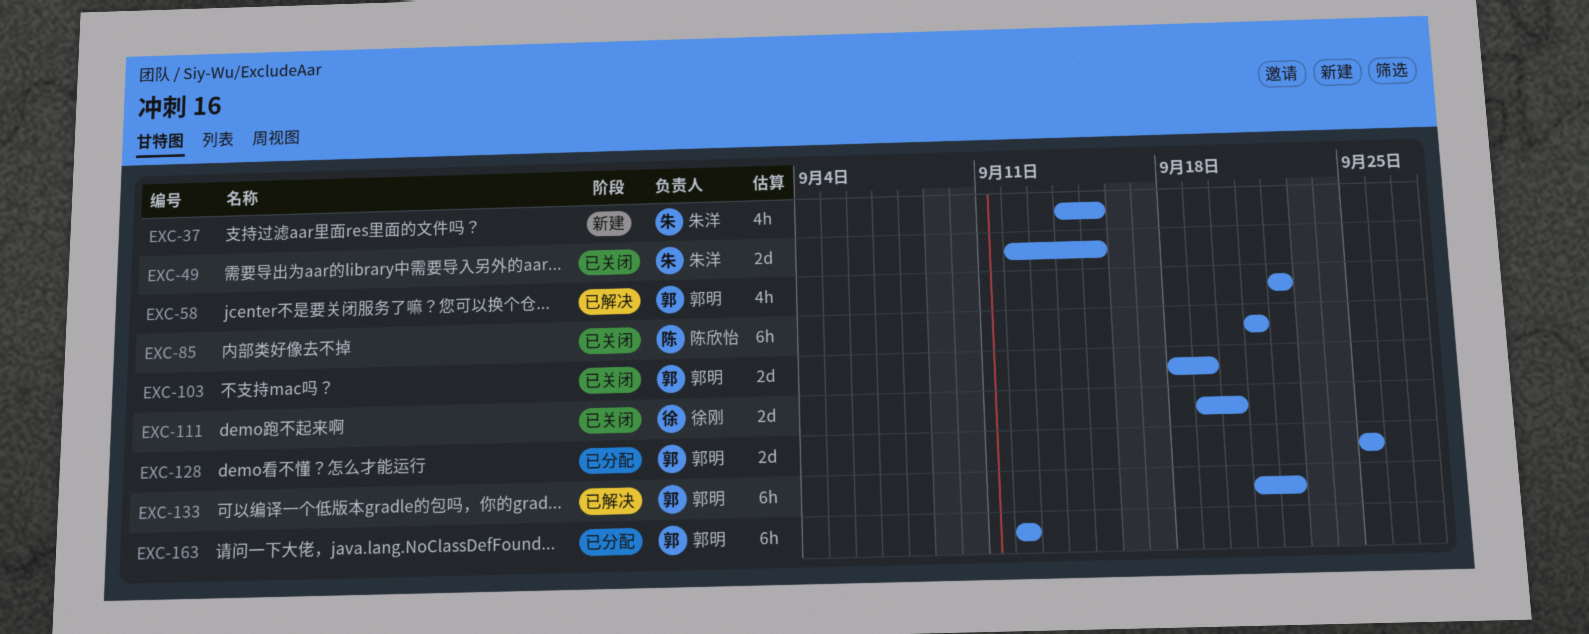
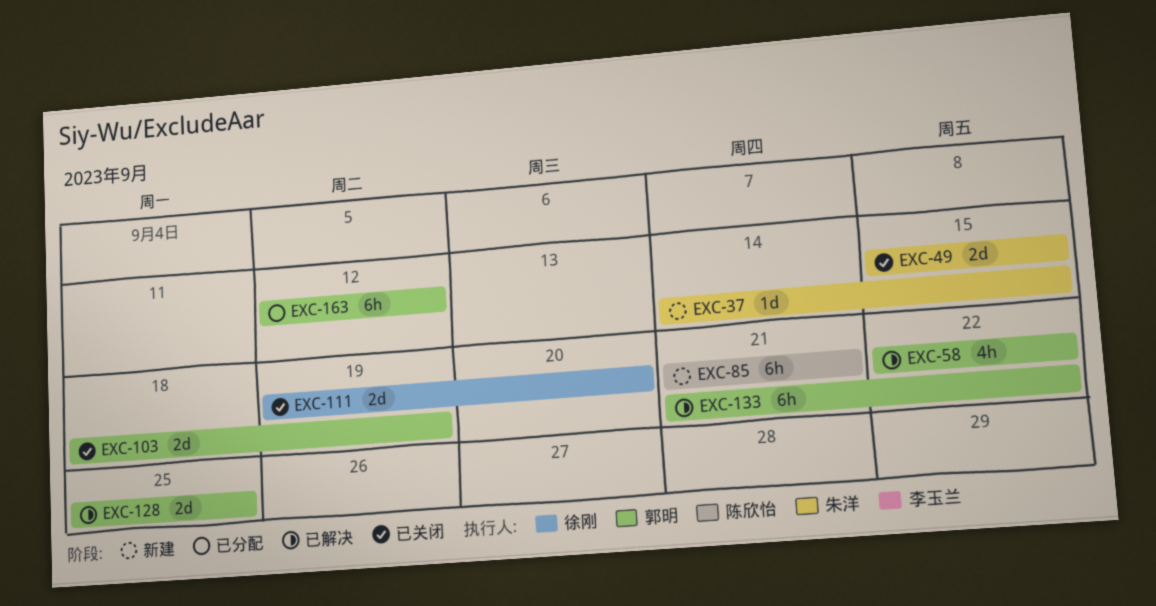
EXC-37, estimate: 4h -> 1d
EXC-49, start: Sep 12 -> Sep 15
EXC-85, status: 已关闭 -> 新建
EXC-128, status: 已分配 -> 已解决

